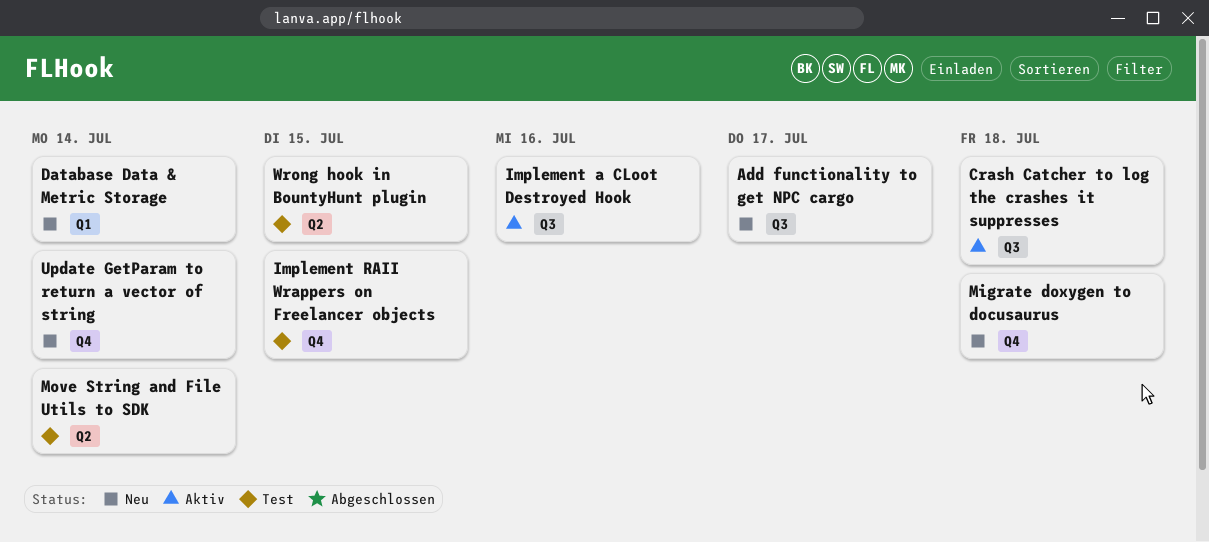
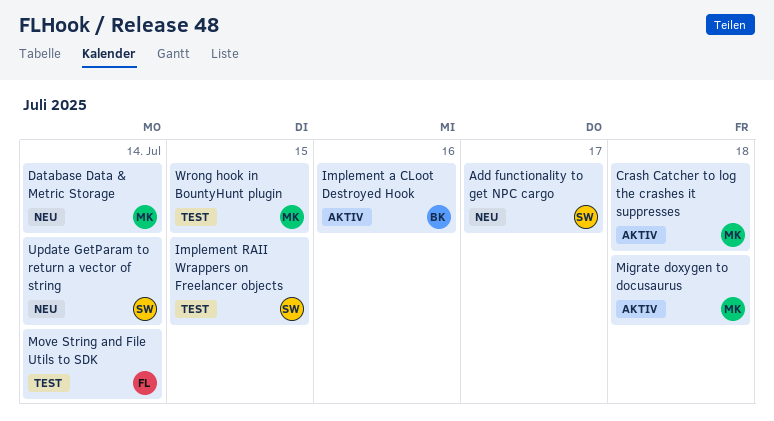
Migrate doxygen to docusaurus, status: Neu -> Aktiv

